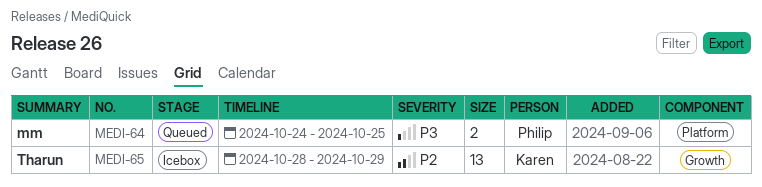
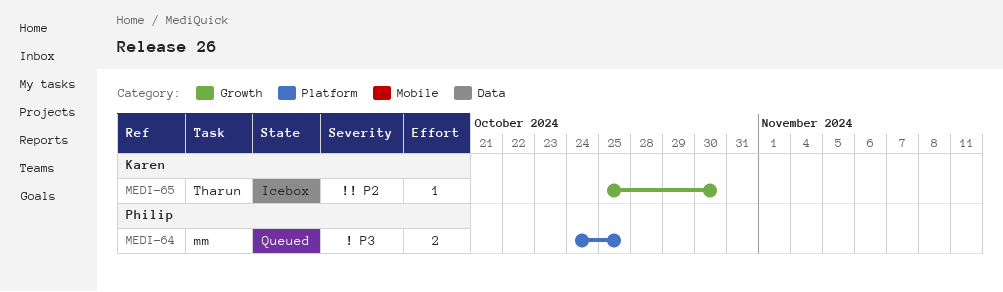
MEDI-65, estimate: 13 -> 1
MEDI-65, start: Oct 28 -> Oct 25
MEDI-65, due: Oct 29 -> Oct 30

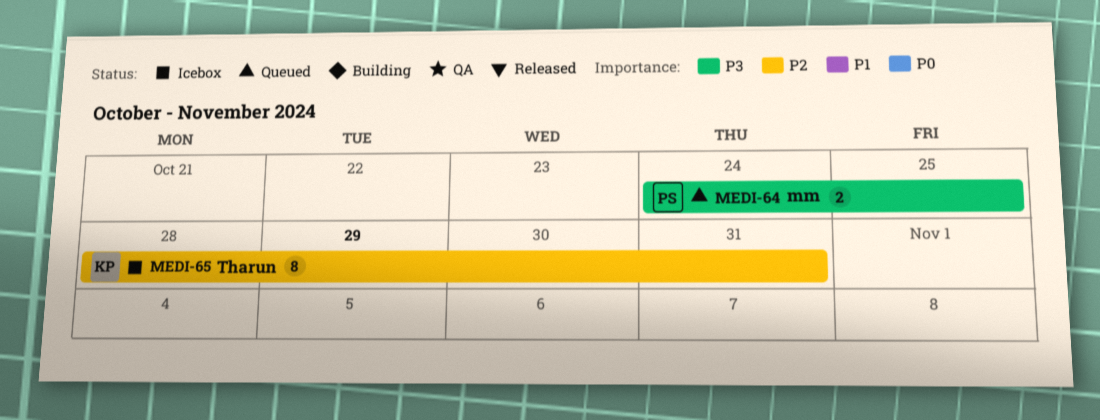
MEDI-65, estimate: 1 -> 8
MEDI-65, start: Oct 25 -> Oct 28
MEDI-65, due: Oct 30 -> Oct 31

